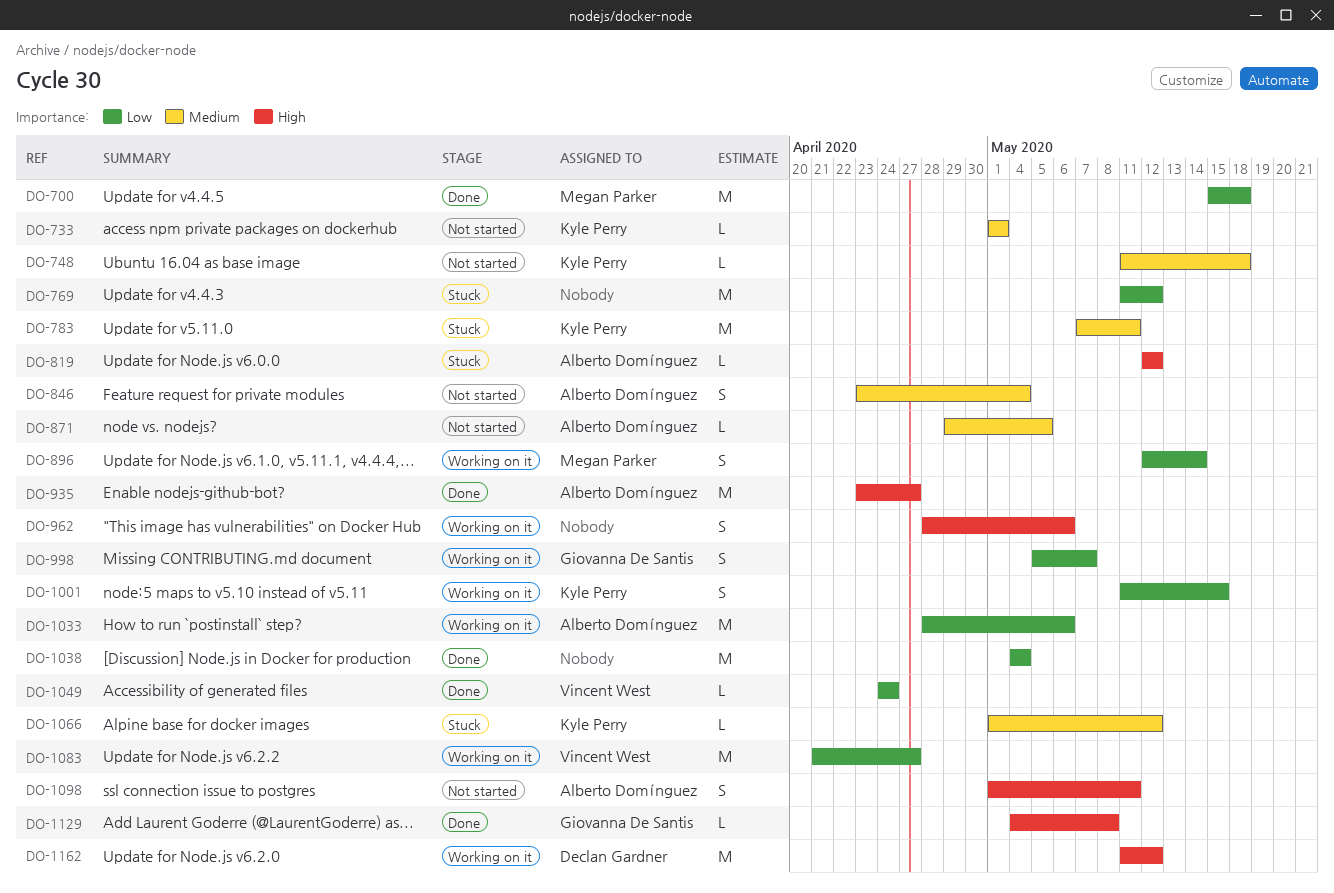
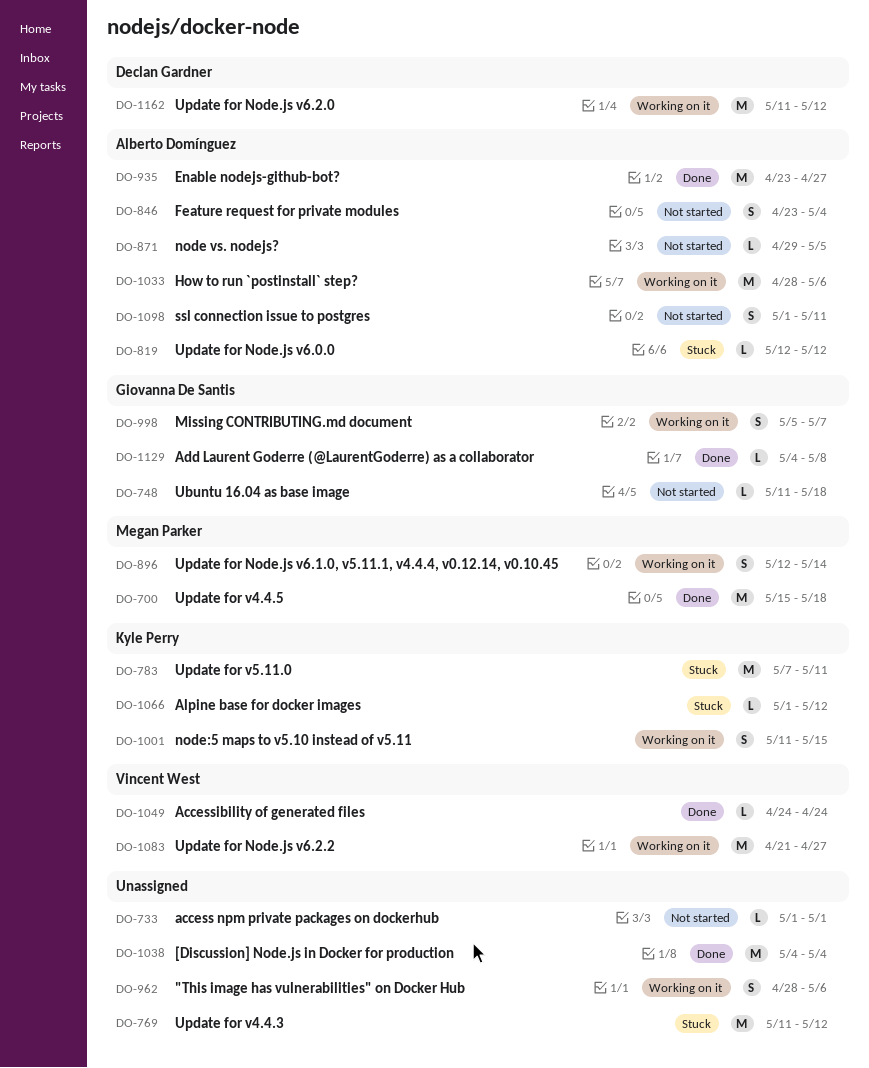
DO-733, owner: Kyle Perry -> none
DO-748, owner: Kyle Perry -> Giovanna De Santis

